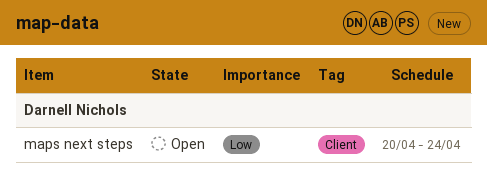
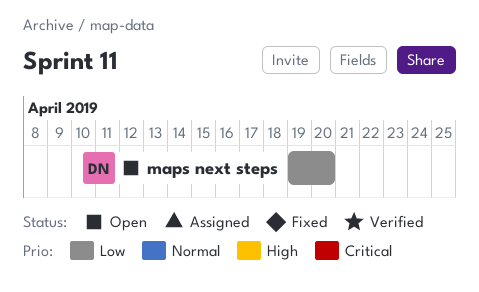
maps next steps, start: Apr 20 -> Apr 19
maps next steps, due: Apr 24 -> Apr 20

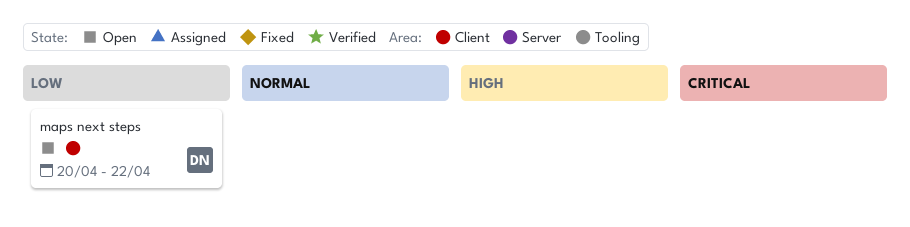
maps next steps, start: Apr 19 -> Apr 20
maps next steps, due: Apr 20 -> Apr 22

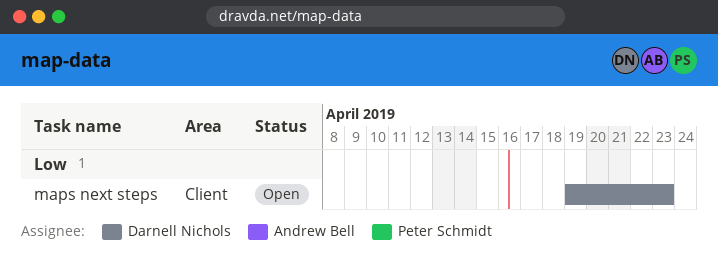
maps next steps, start: Apr 20 -> Apr 19
maps next steps, due: Apr 22 -> Apr 23

